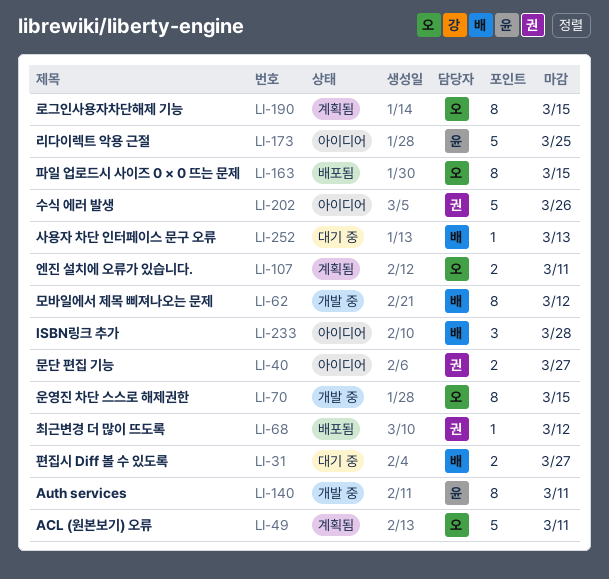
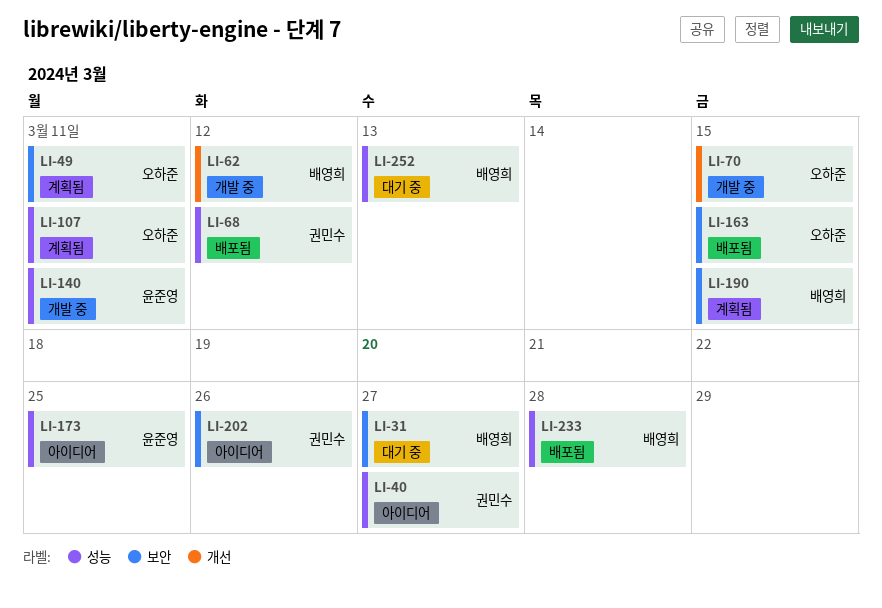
LI-190, owner: 오하준 -> 배영희
LI-233, status: 아이디어 -> 배포됨

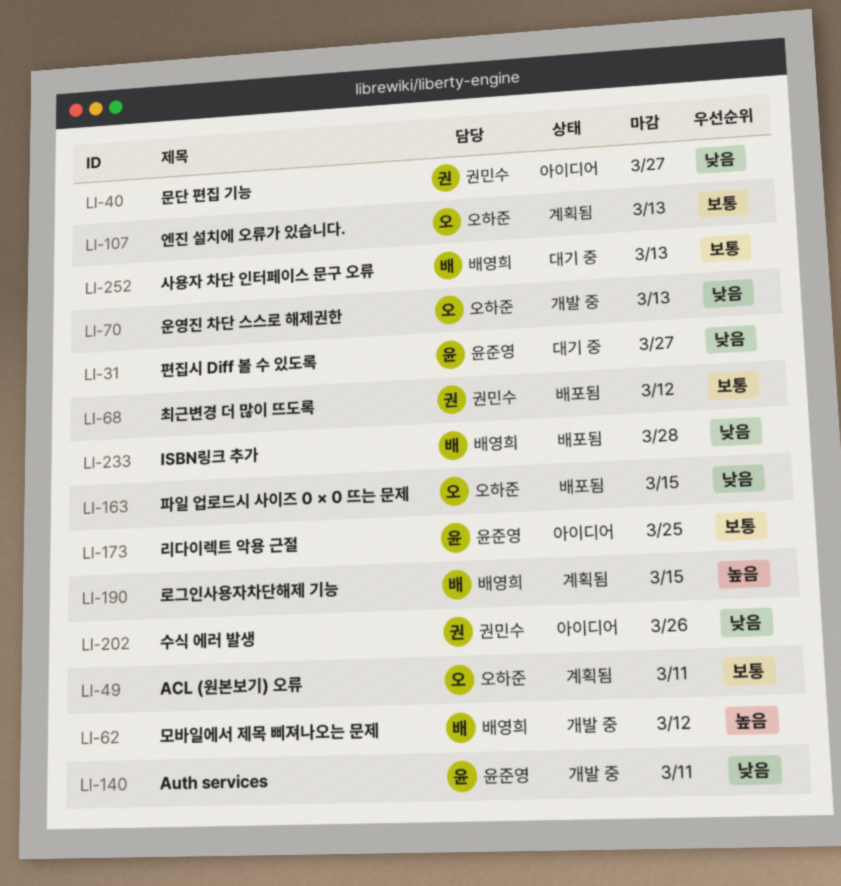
LI-31, owner: 배영희 -> 윤준영
LI-70, due: Mar 15 -> Mar 13
LI-107, due: Mar 11 -> Mar 13

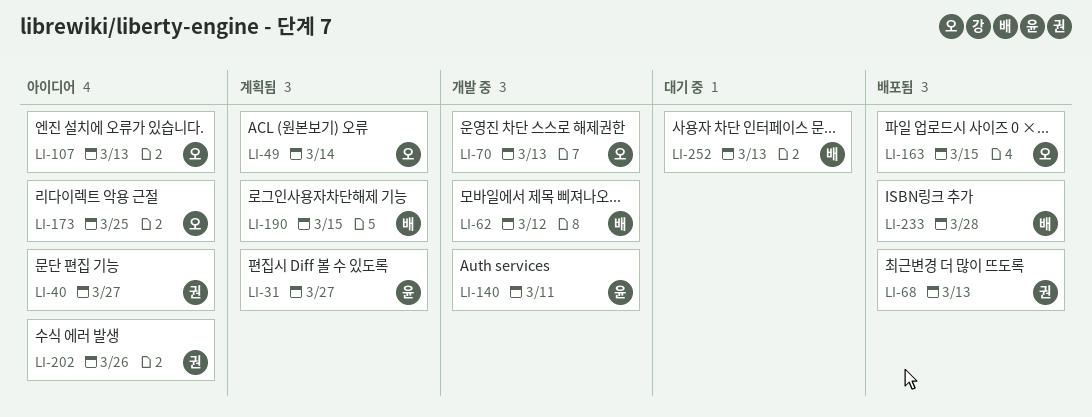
LI-31, status: 대기 중 -> 계획됨
LI-49, due: Mar 11 -> Mar 14
LI-68, due: Mar 12 -> Mar 13
LI-107, status: 계획됨 -> 아이디어
LI-173, owner: 윤준영 -> 오하준

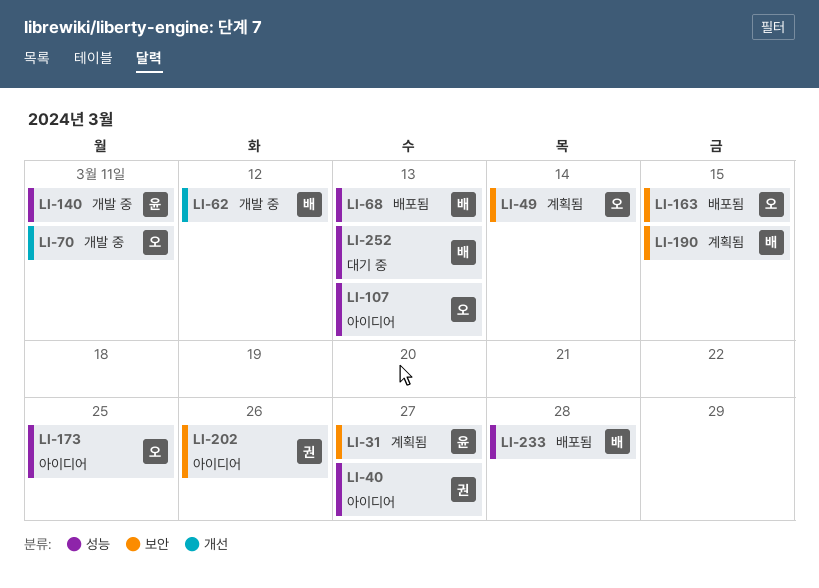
LI-68, owner: 권 -> 배
LI-70, due: Mar 13 -> Mar 11

